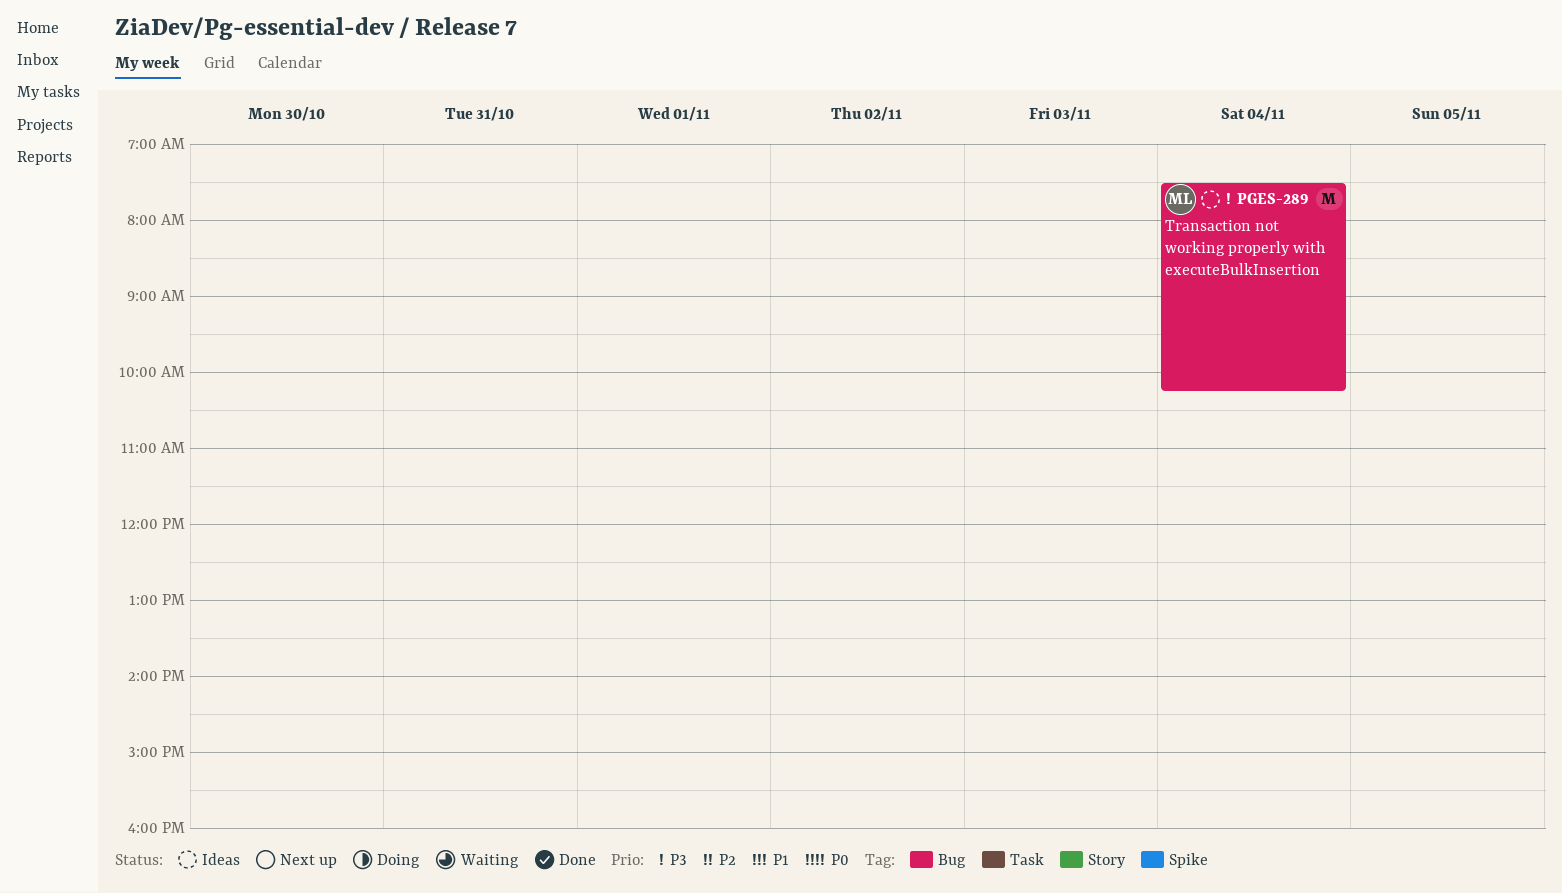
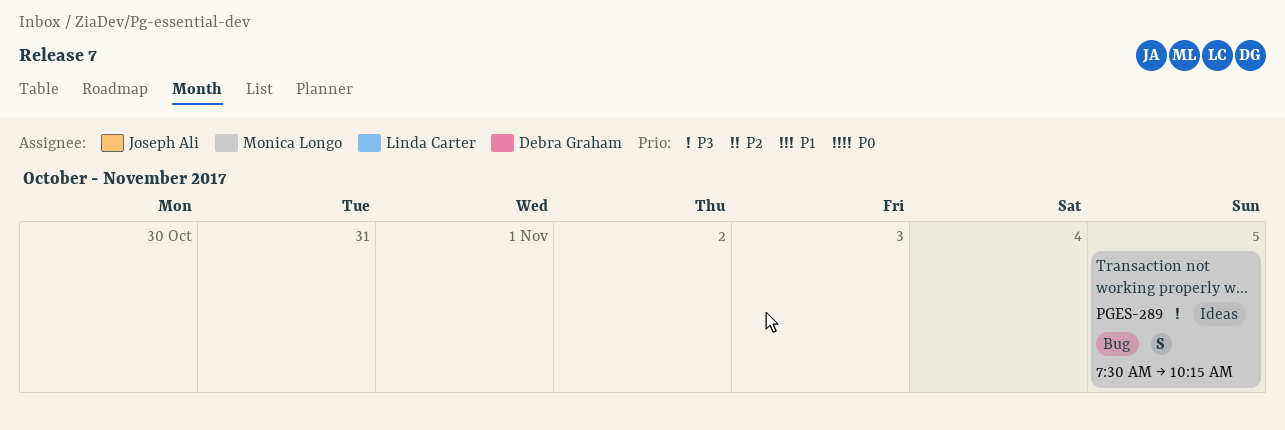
PGES-289, estimate: M -> S
PGES-289, day: Nov 4 -> Nov 5

